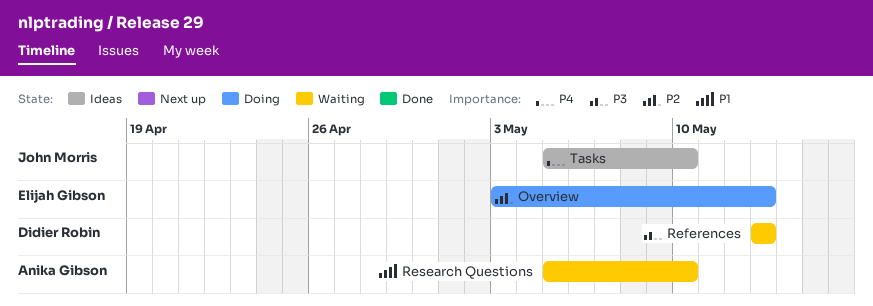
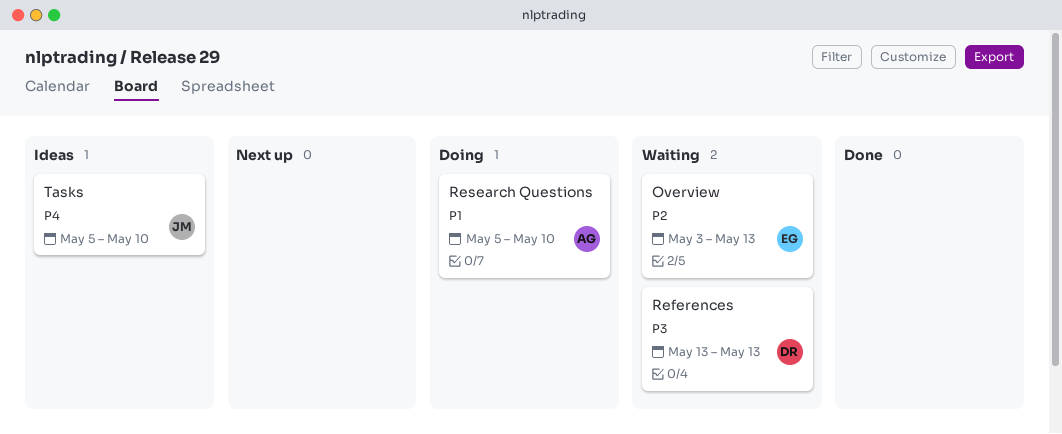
Overview, status: Doing -> Waiting
Research Questions, status: Waiting -> Doing

